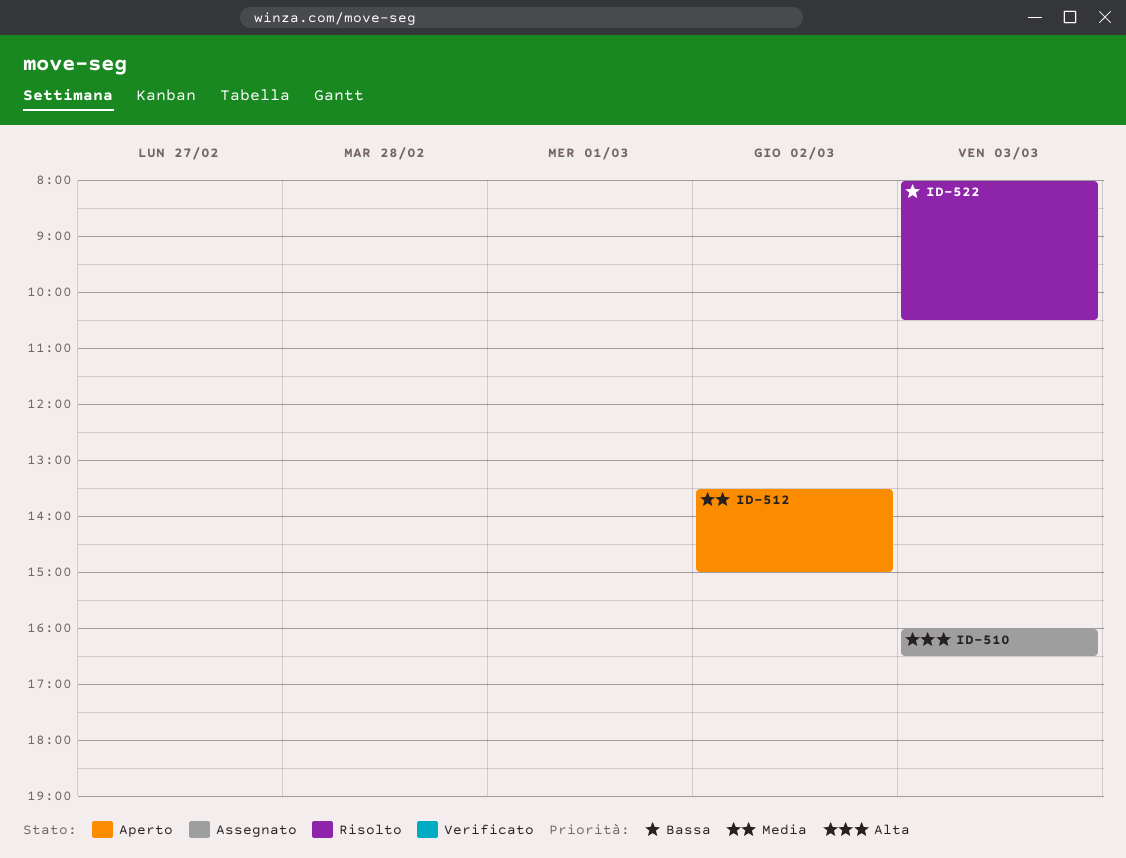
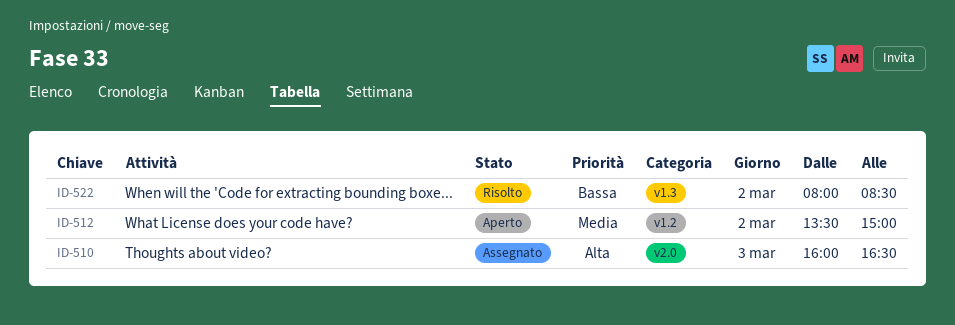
ID-522, day: Mar 3 -> Mar 2
ID-522, ends: 10:30 -> 08:30

